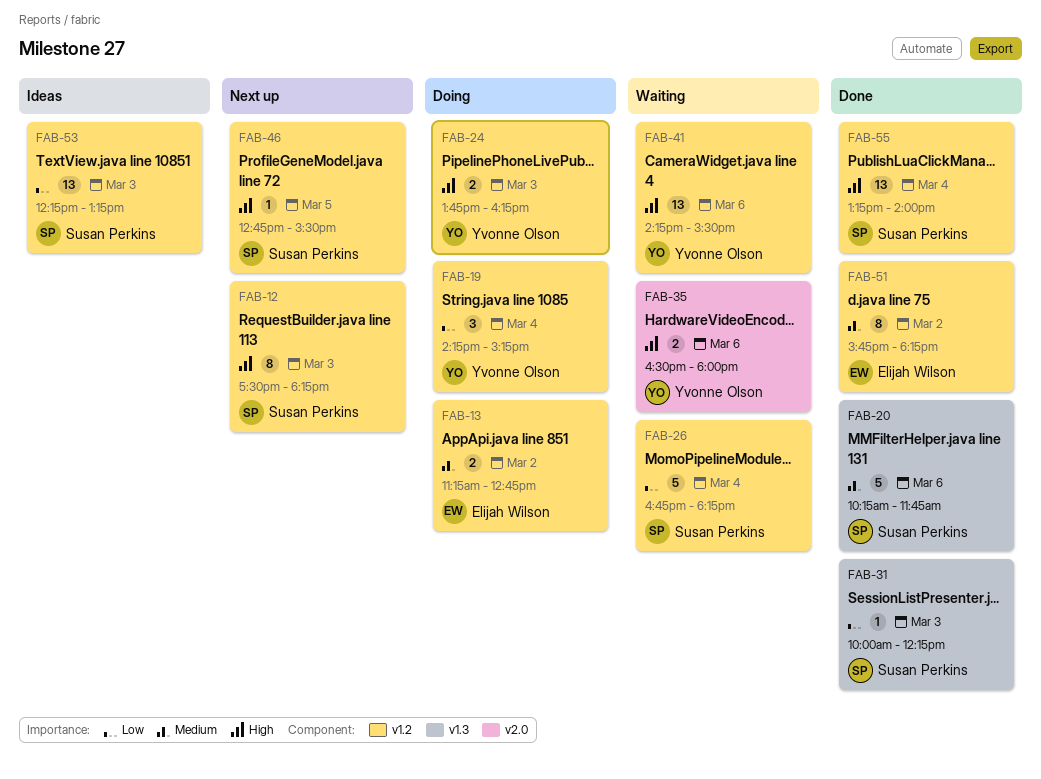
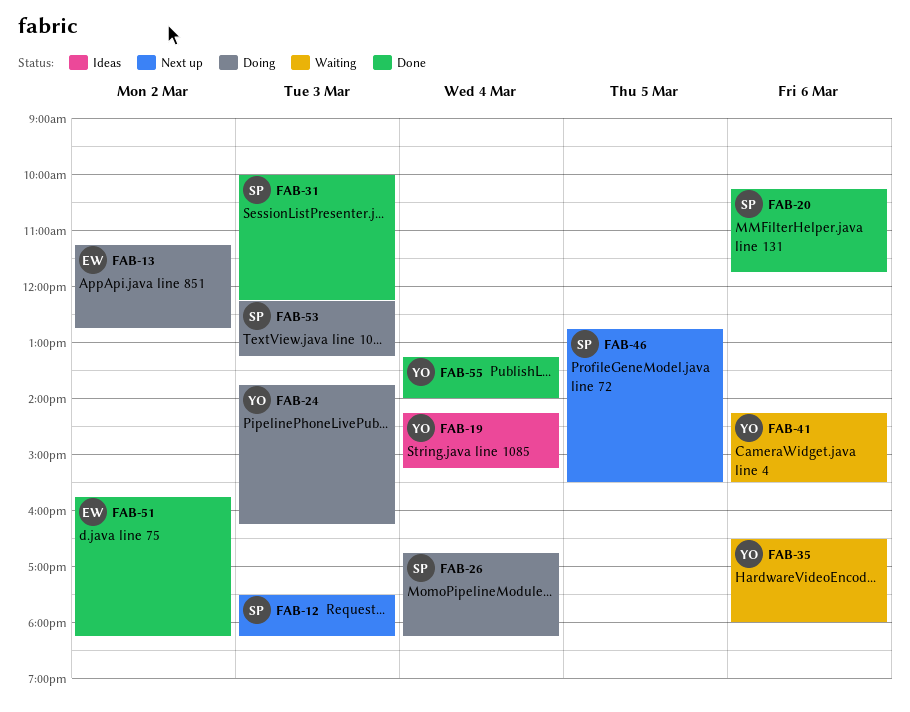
FAB-19, status: Doing -> Ideas
FAB-26, status: Waiting -> Doing
FAB-53, status: Ideas -> Doing
FAB-55, owner: Susan Perkins -> Yvonne Olson

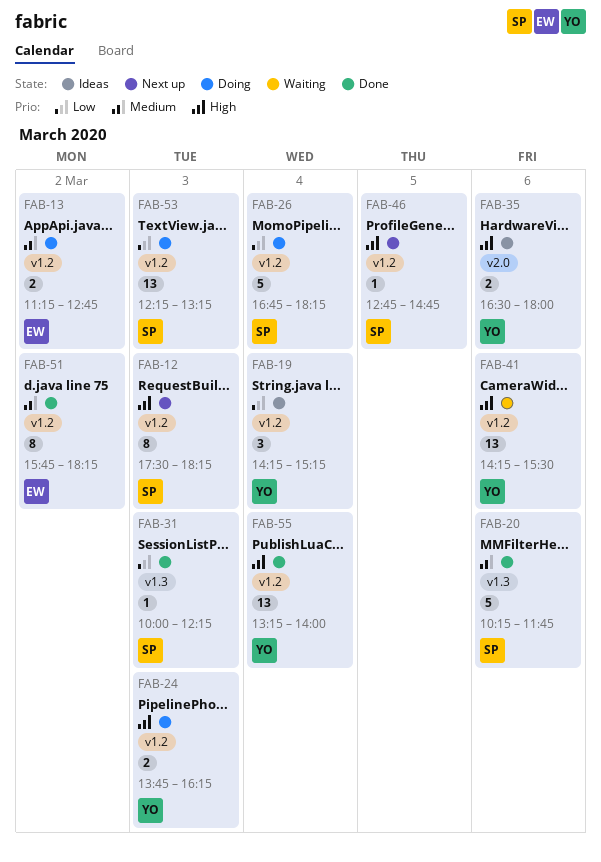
FAB-35, status: Waiting -> Ideas
FAB-46, ends: 15:30 -> 14:45

